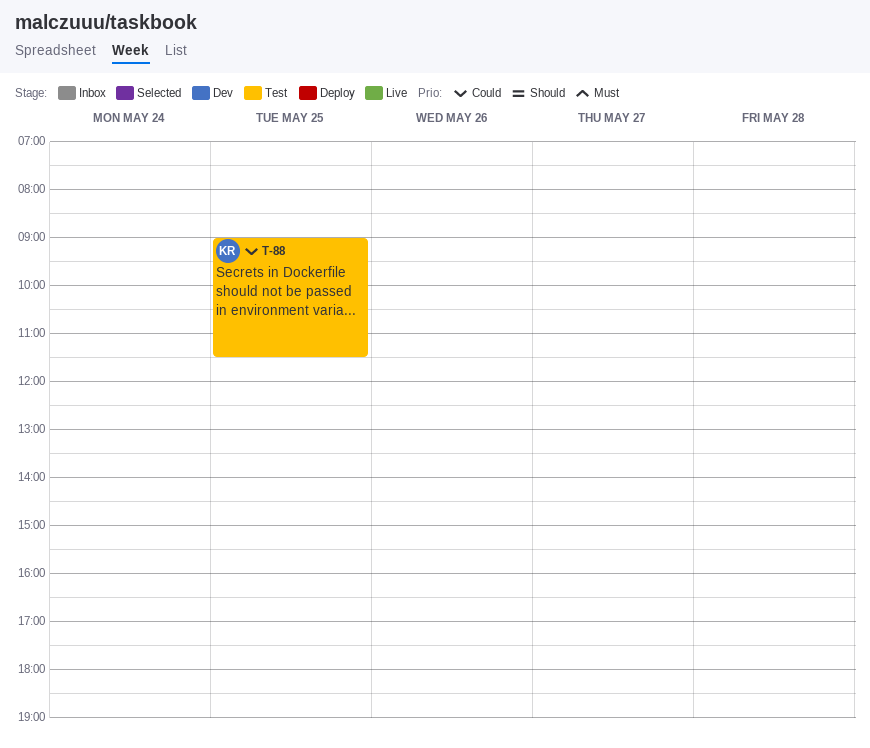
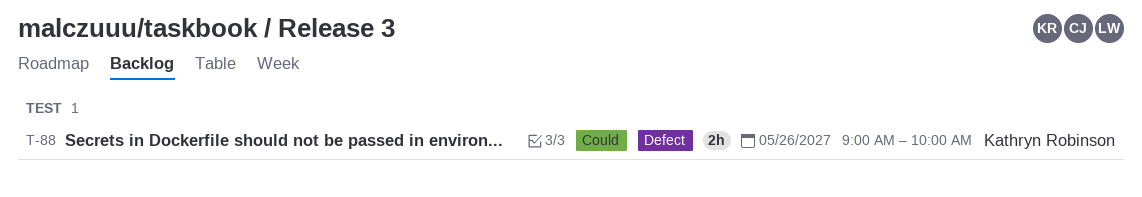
T-88, day: May 25 -> May 26
T-88, ends: 11:30 -> 10:00

